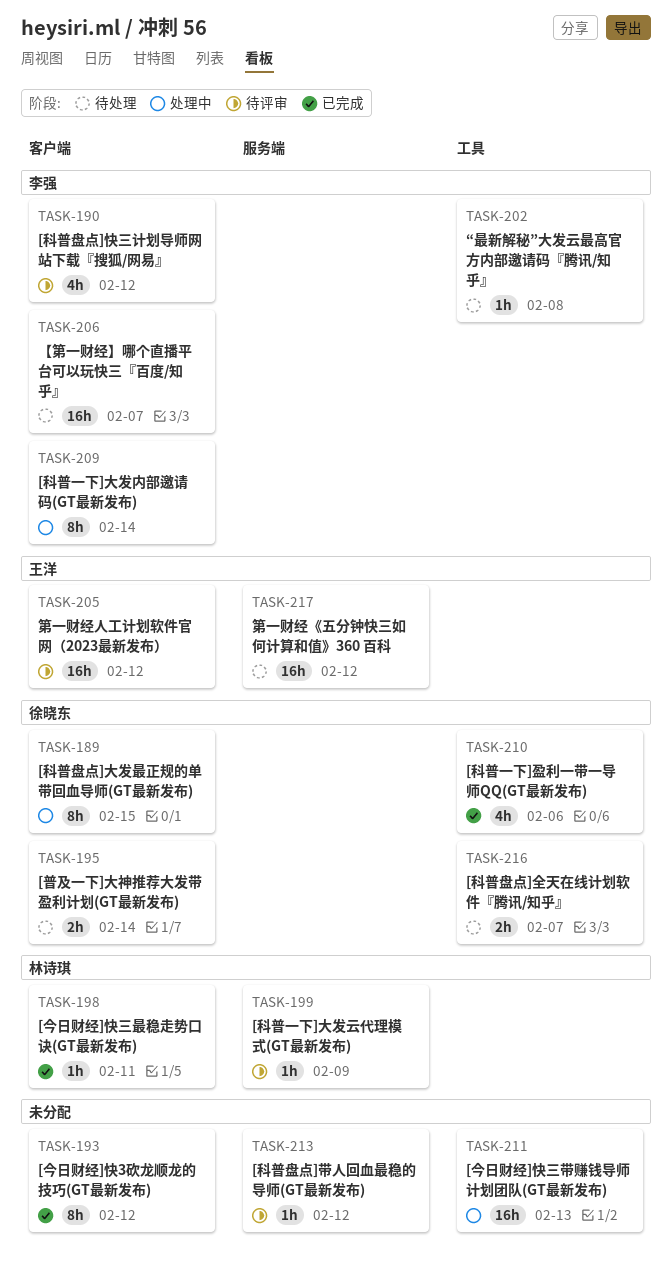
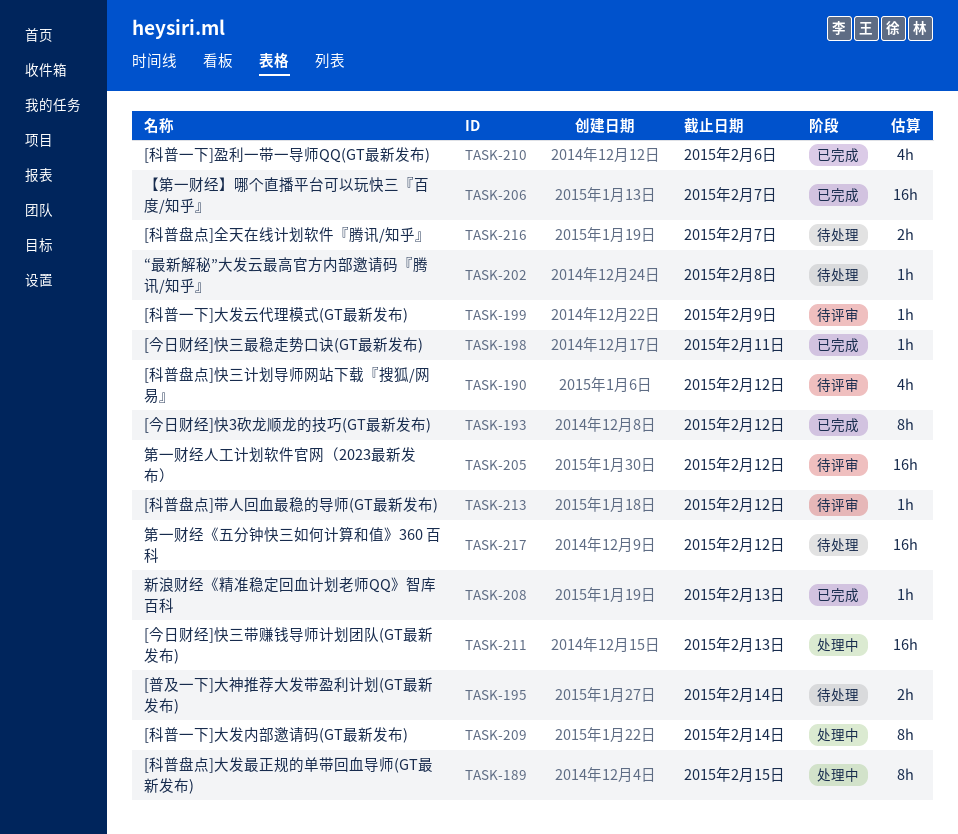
TASK-206, status: 待处理 -> 已完成
TASK-208: none -> present

